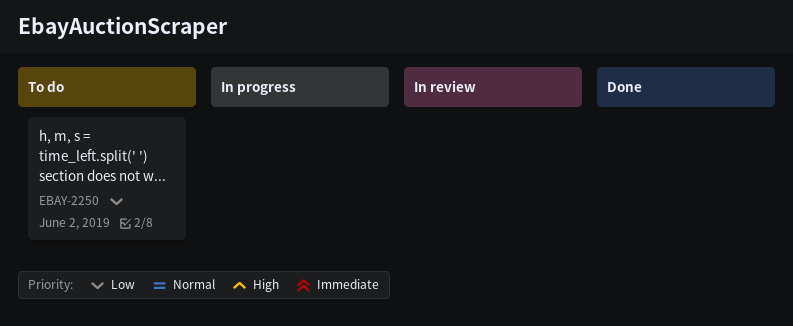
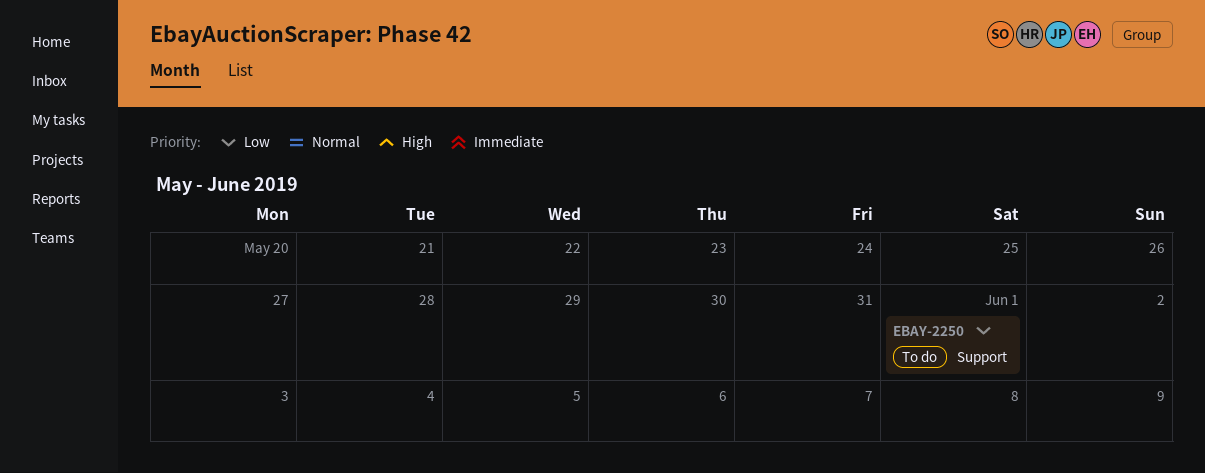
EBAY-2250, due: Jun 2 -> Jun 1

